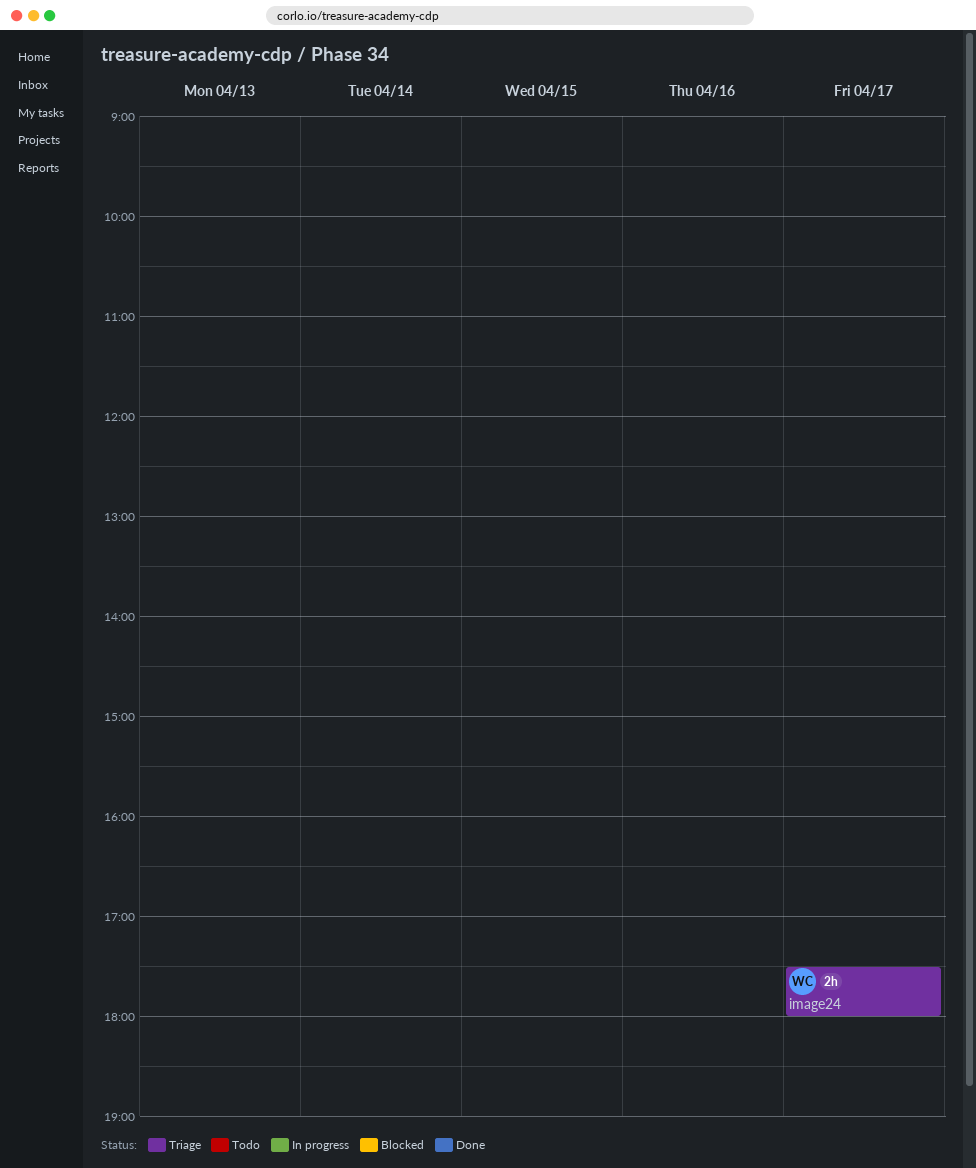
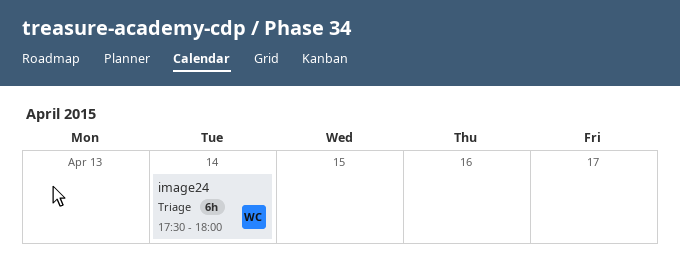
image24, estimate: 2h -> 6h
image24, day: Apr 17 -> Apr 14

